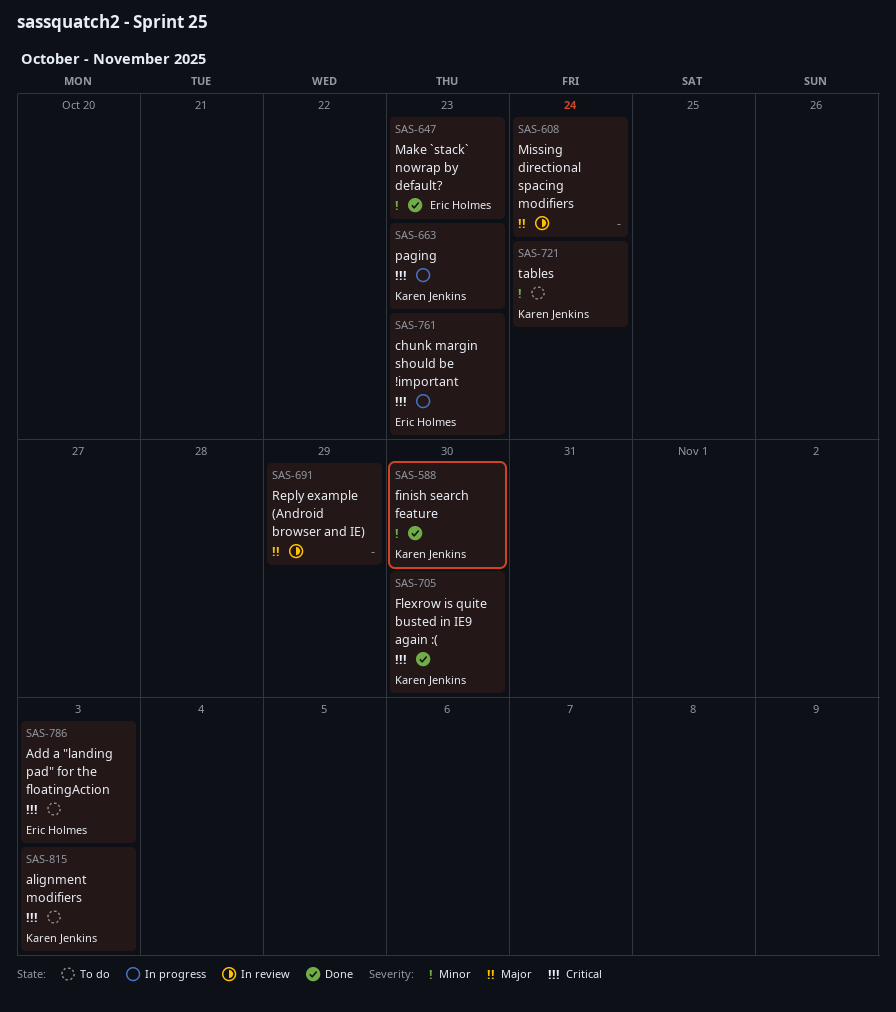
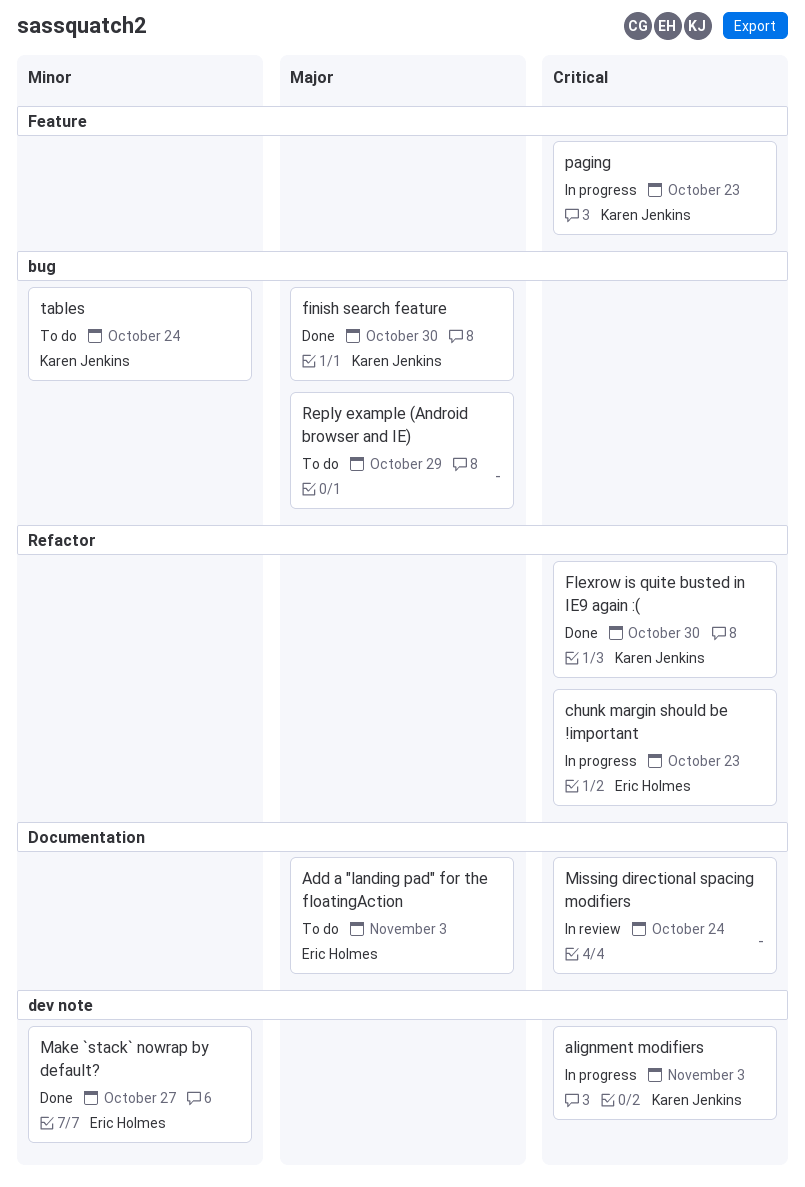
Add a "landing pad" for the floatingAction, priority: Critical -> Major
alignment modifiers, status: To do -> In progress
finish search feature, priority: Minor -> Major
Make `stack` nowrap by default?, due: Oct 23 -> Oct 27
Missing directional spacing modifiers, priority: Major -> Critical
Reply example (Android browser and IE), status: In review -> To do

